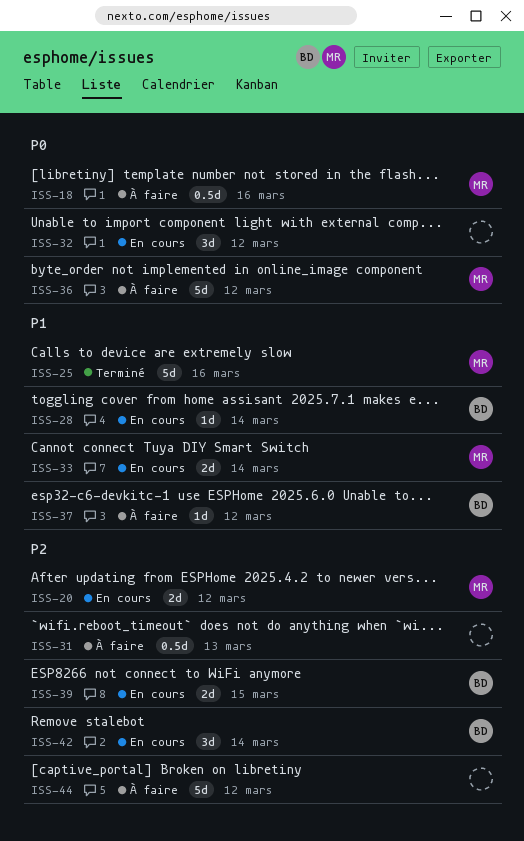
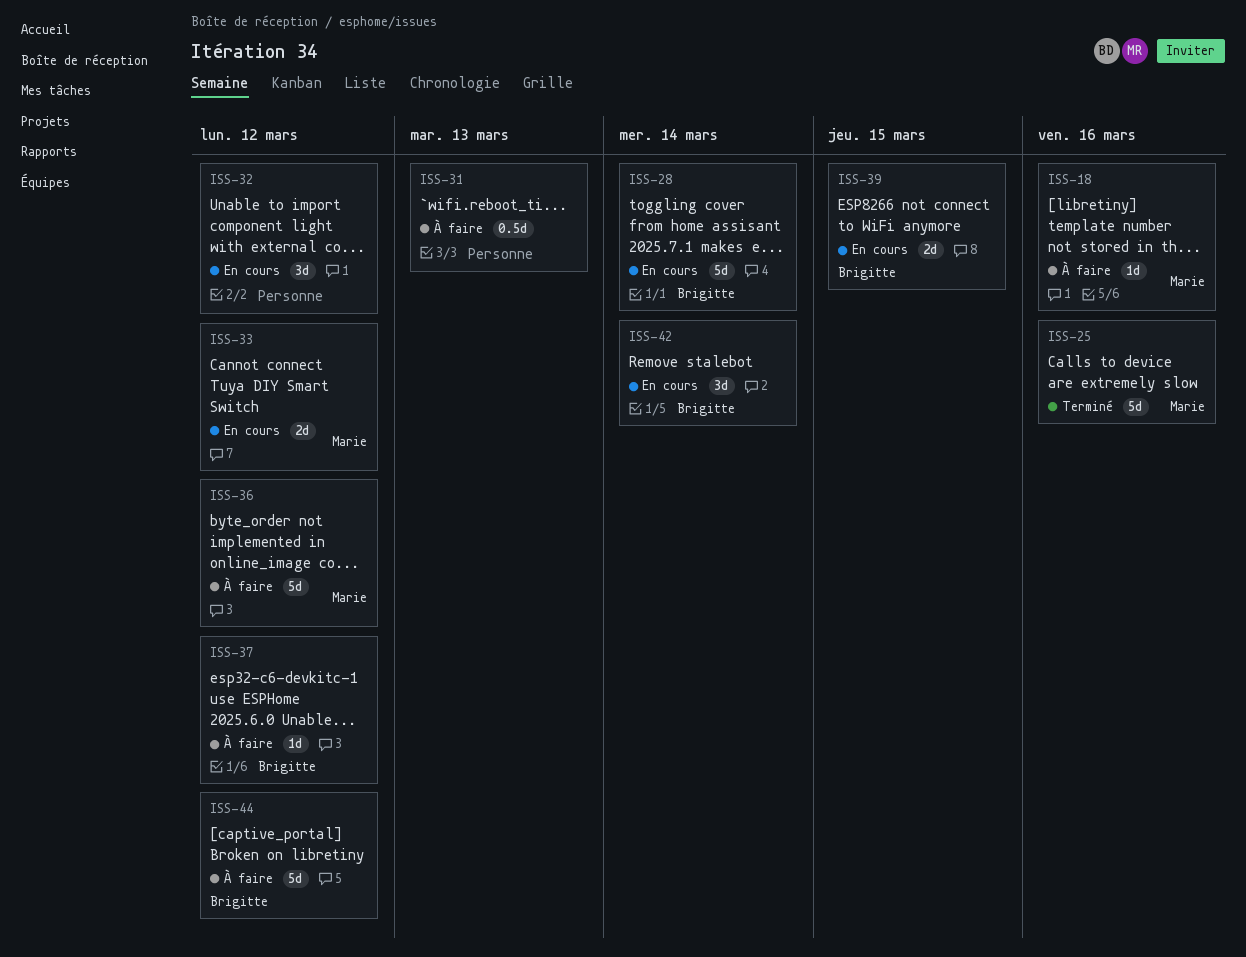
ISS-18, estimate: 0.5d -> 1d
ISS-20: present -> none
ISS-28, estimate: 1d -> 5d
ISS-33, due: Mar 14 -> Mar 12
ISS-44, owner: none -> Brigitte

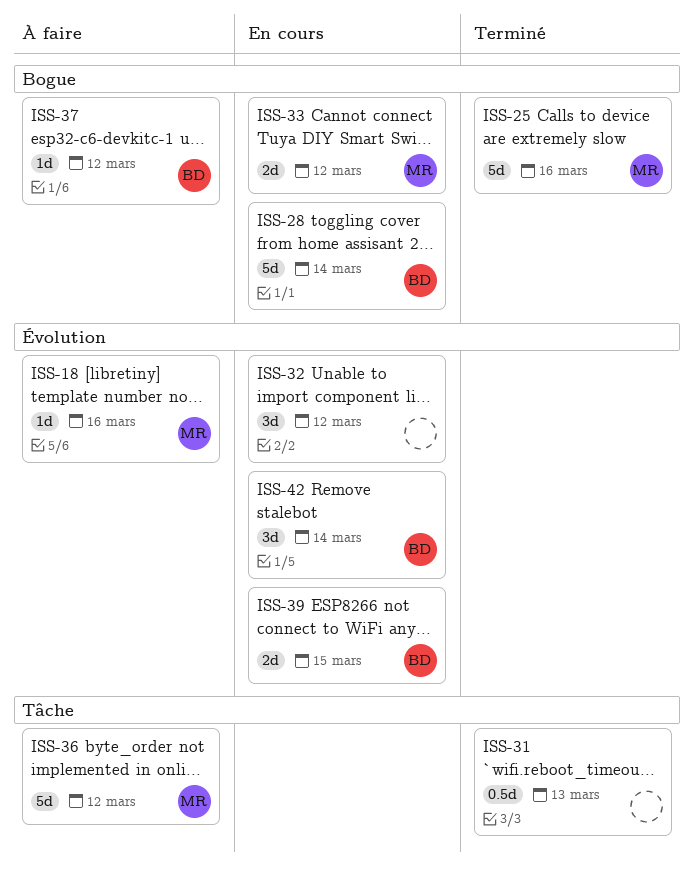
ISS-31, status: À faire -> Terminé
ISS-44: present -> none

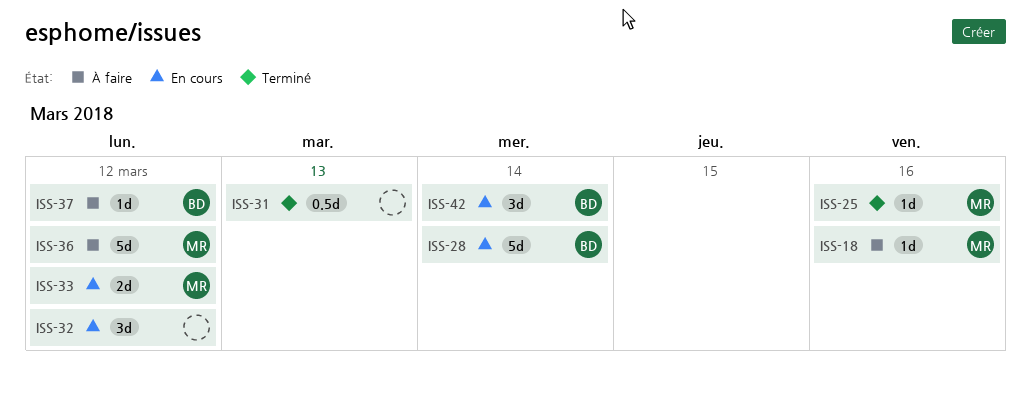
ISS-25, estimate: 5d -> 1d
ISS-39: present -> none

